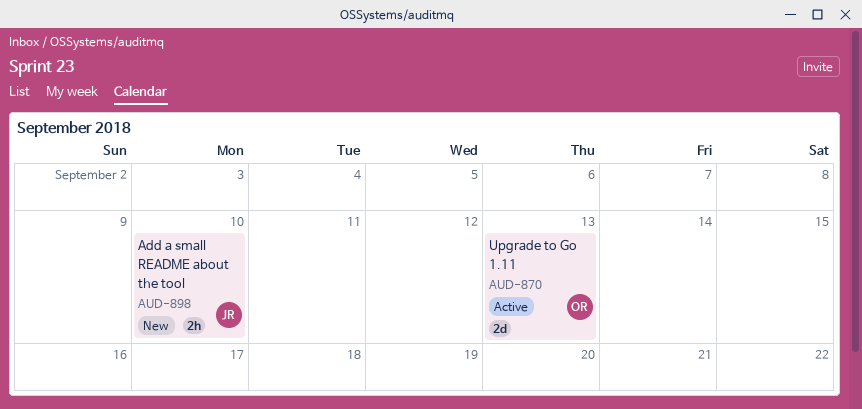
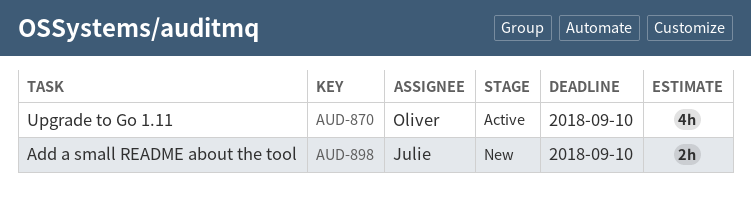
AUD-870, estimate: 2d -> 4h
AUD-870, due: Sep 13 -> Sep 10

